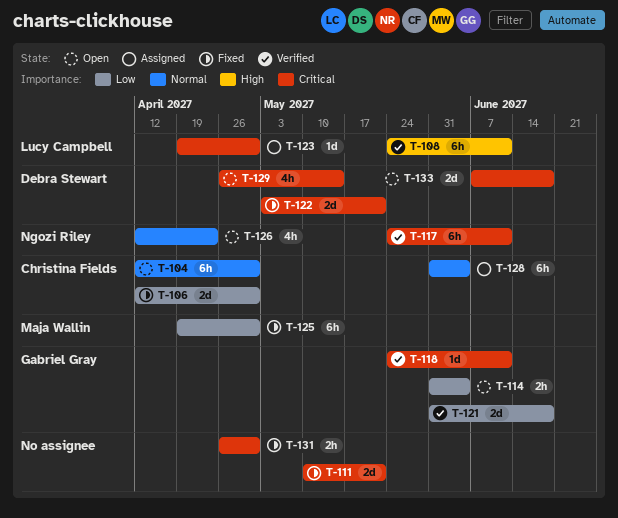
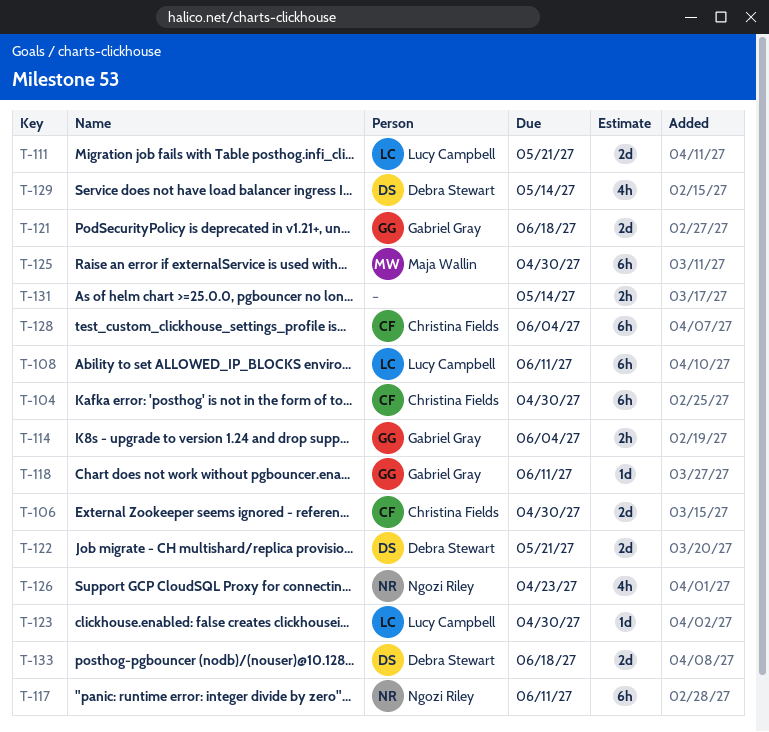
T-111, owner: none -> Lucy Campbell
T-131, due: Apr 30 -> May 14

